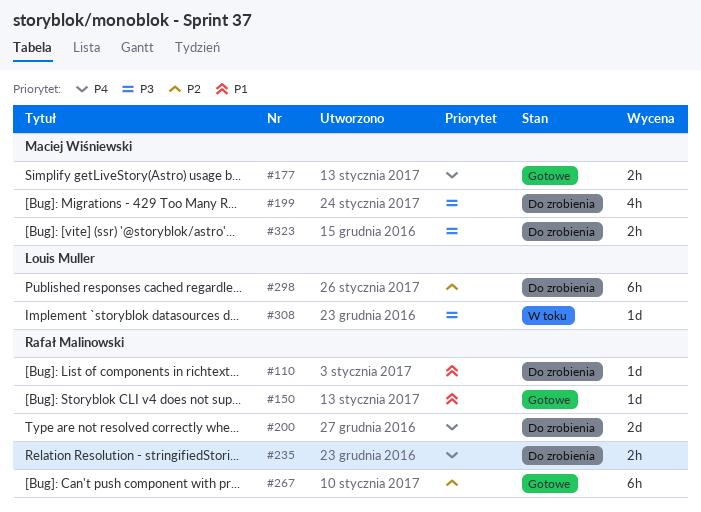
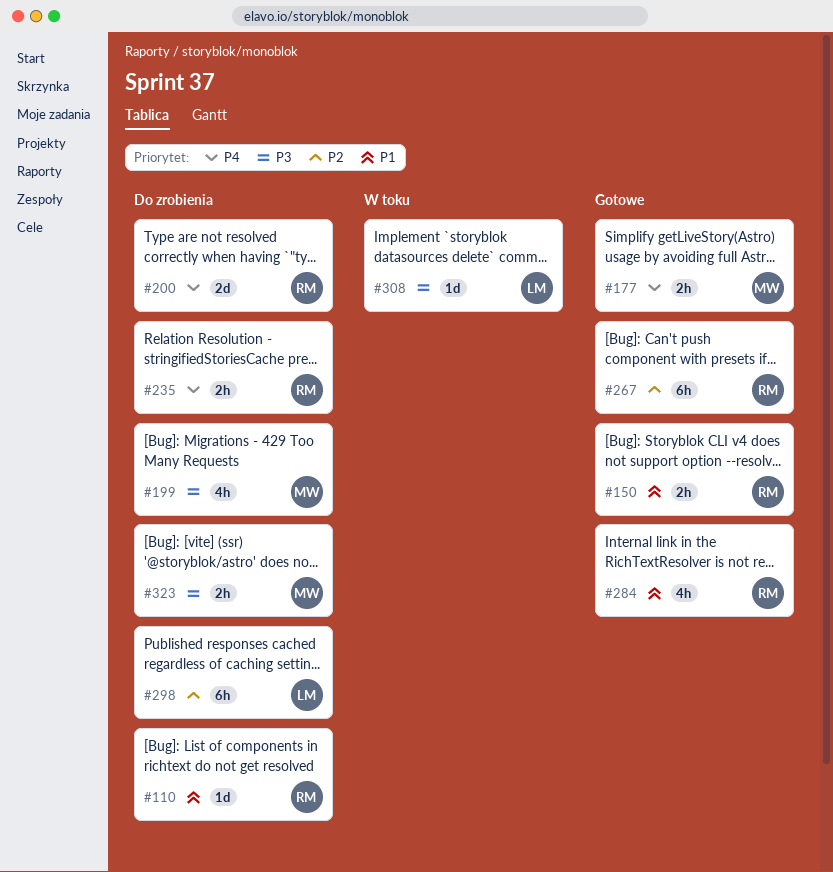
#150, estimate: 1d -> 2h
#284: none -> present

